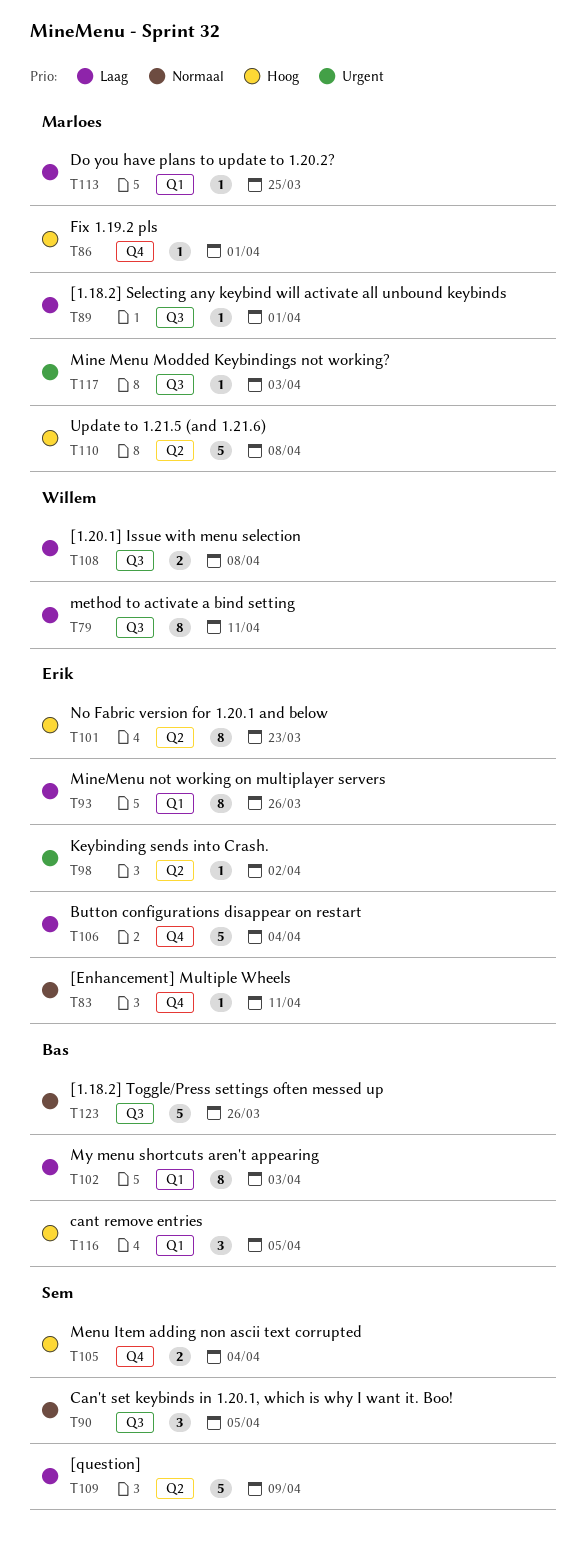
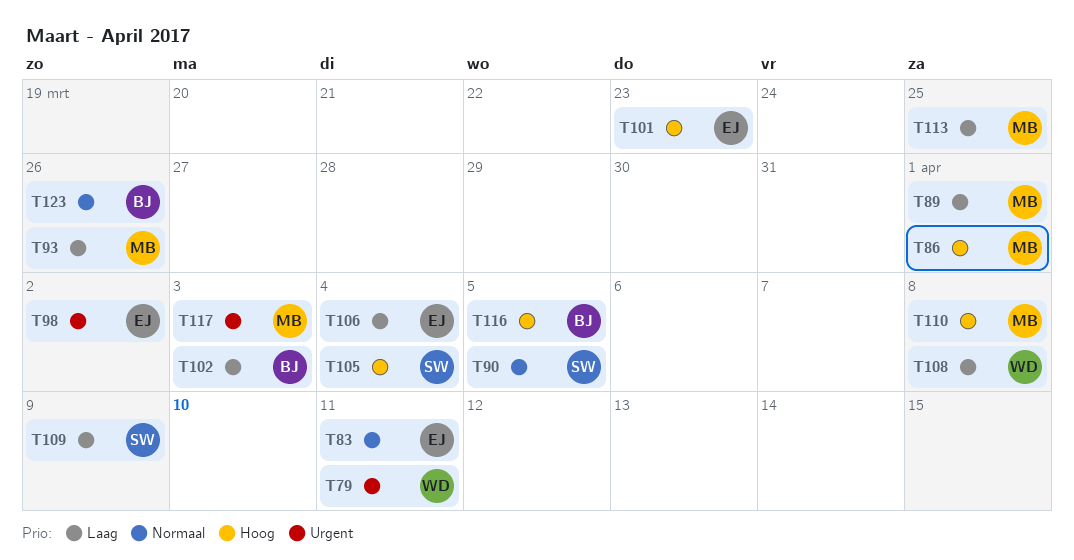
T79, priority: Laag -> Urgent
T93, owner: Erik -> Marloes

